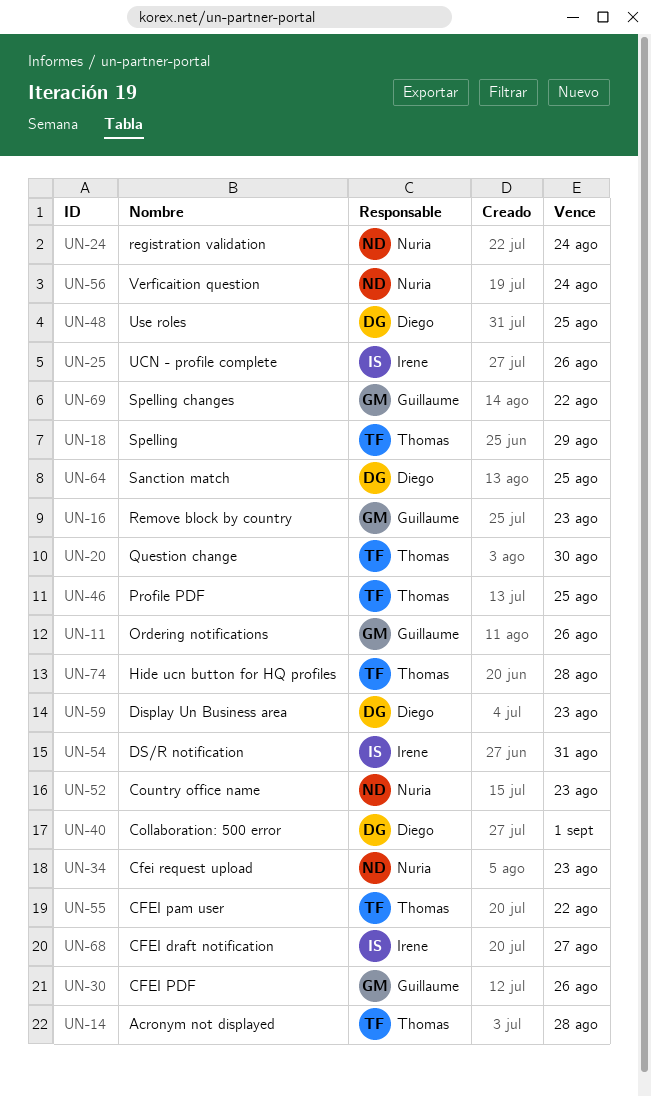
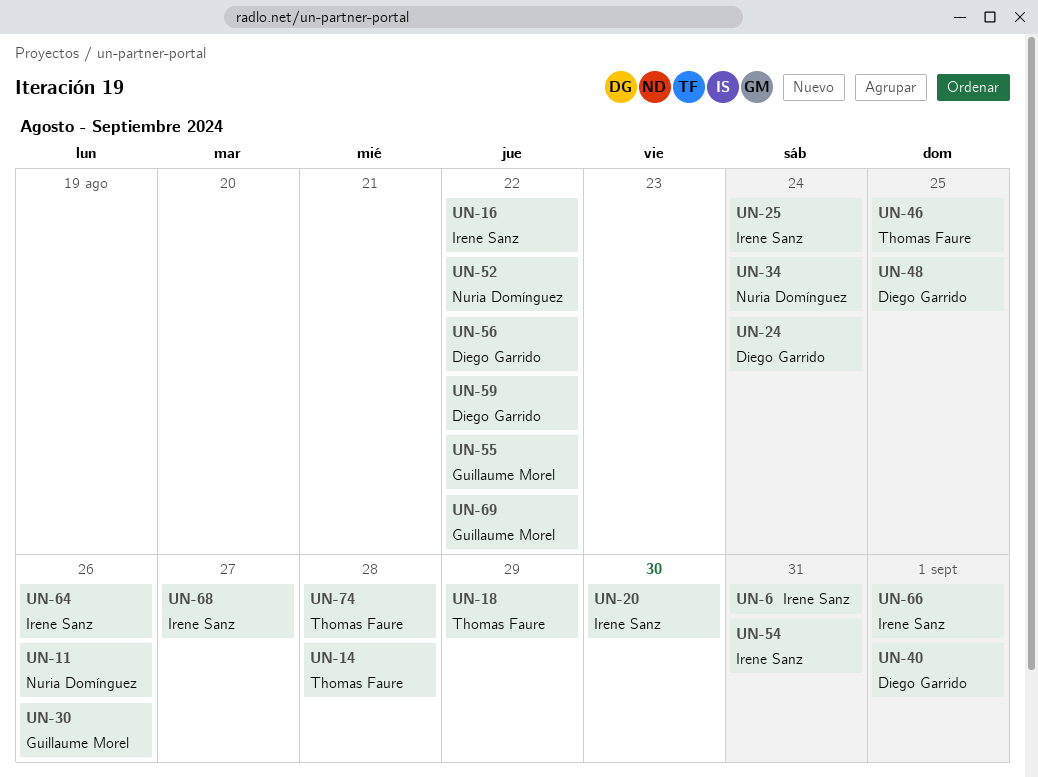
UN-6: none -> present
UN-11, owner: Guillaume Morel -> Nuria Domínguez
UN-16, owner: Guillaume Morel -> Irene Sanz
UN-16, due: Aug 23 -> Aug 22
UN-20, owner: Thomas Faure -> Irene Sanz
UN-24, owner: Nuria Domínguez -> Diego Garrido
UN-25, due: Aug 26 -> Aug 24
UN-34, due: Aug 23 -> Aug 24
UN-52, due: Aug 23 -> Aug 22
UN-55, owner: Thomas Faure -> Guillaume Morel
UN-56, owner: Nuria Domínguez -> Diego Garrido
UN-56, due: Aug 24 -> Aug 22
UN-59, due: Aug 23 -> Aug 22
UN-64, owner: Diego Garrido -> Irene Sanz
UN-64, due: Aug 25 -> Aug 26
UN-66: none -> present

